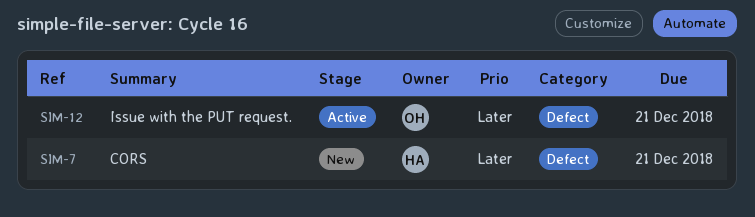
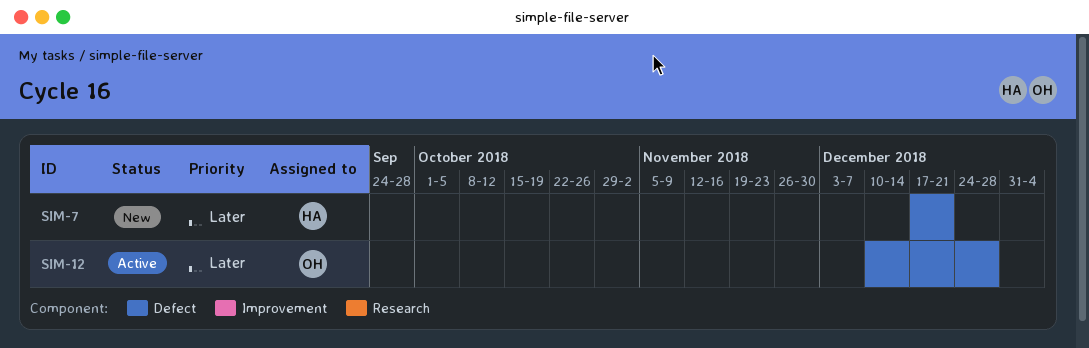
SIM-12, due: Dec 21 -> Dec 28

